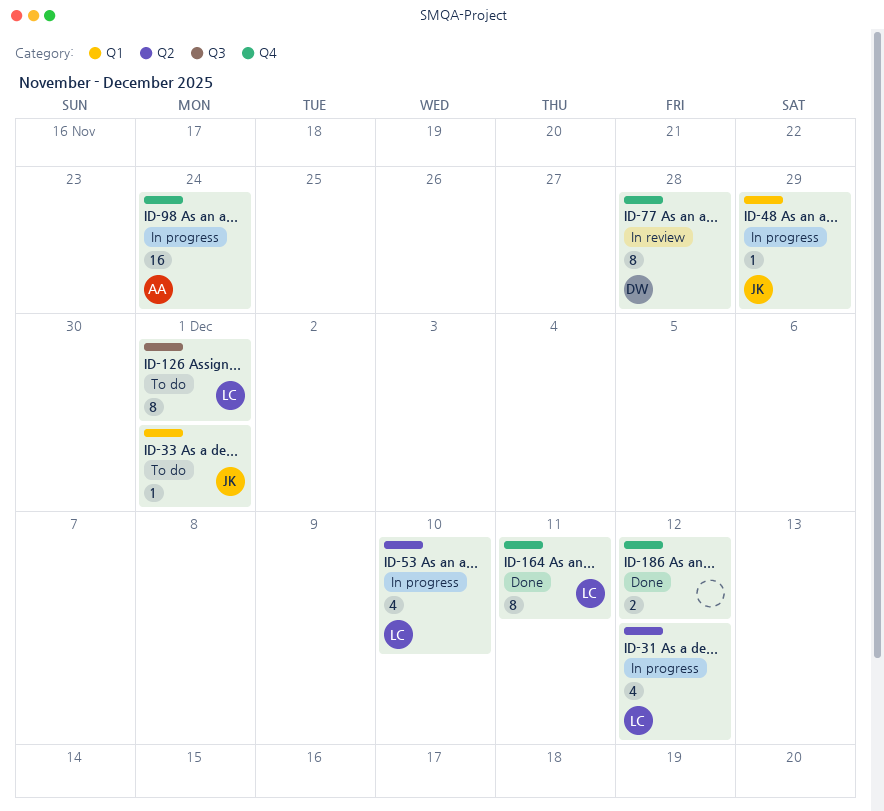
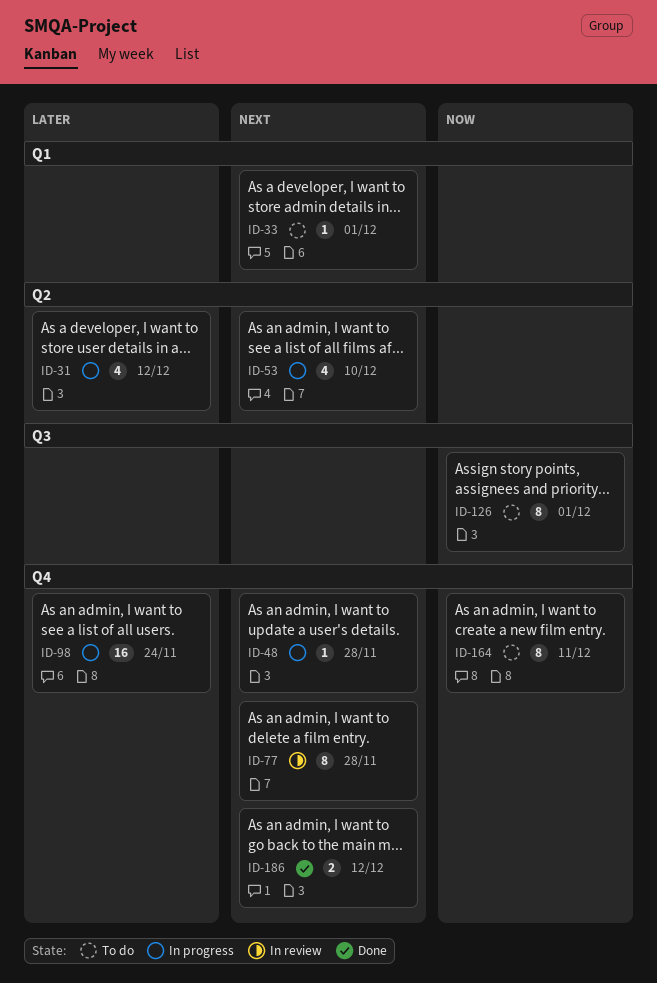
ID-48, label: Q1 -> Q4
ID-48, due: Nov 29 -> Nov 28
ID-164, status: Done -> To do

